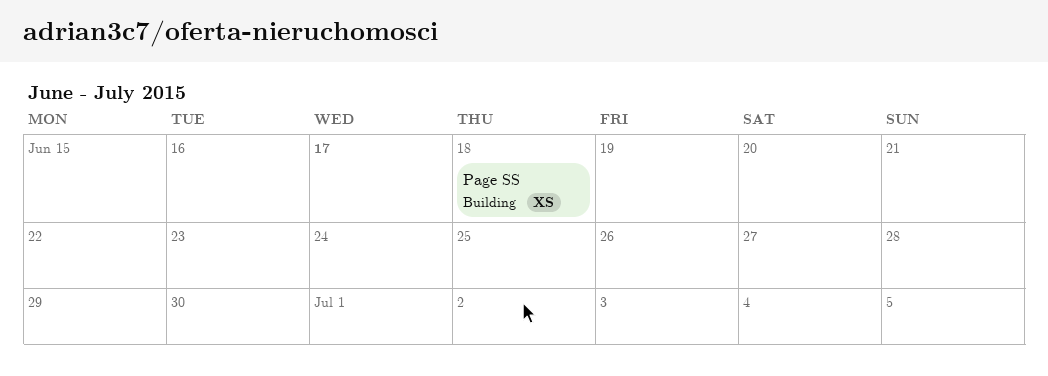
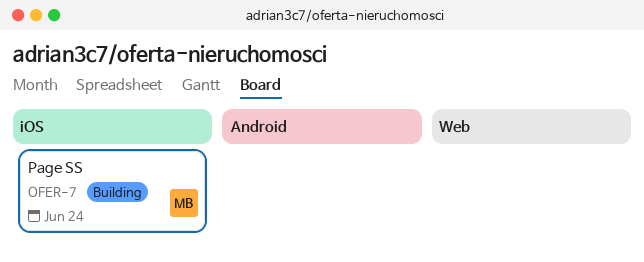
Page SS, due: Jun 18 -> Jun 24

